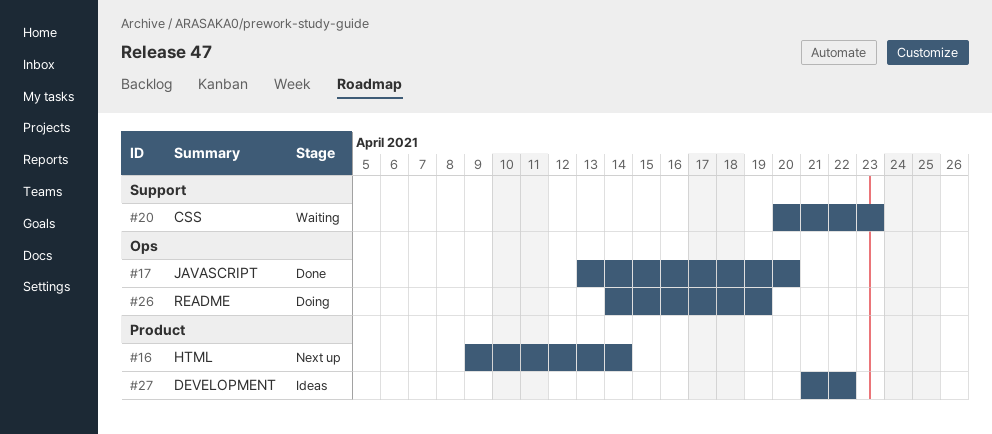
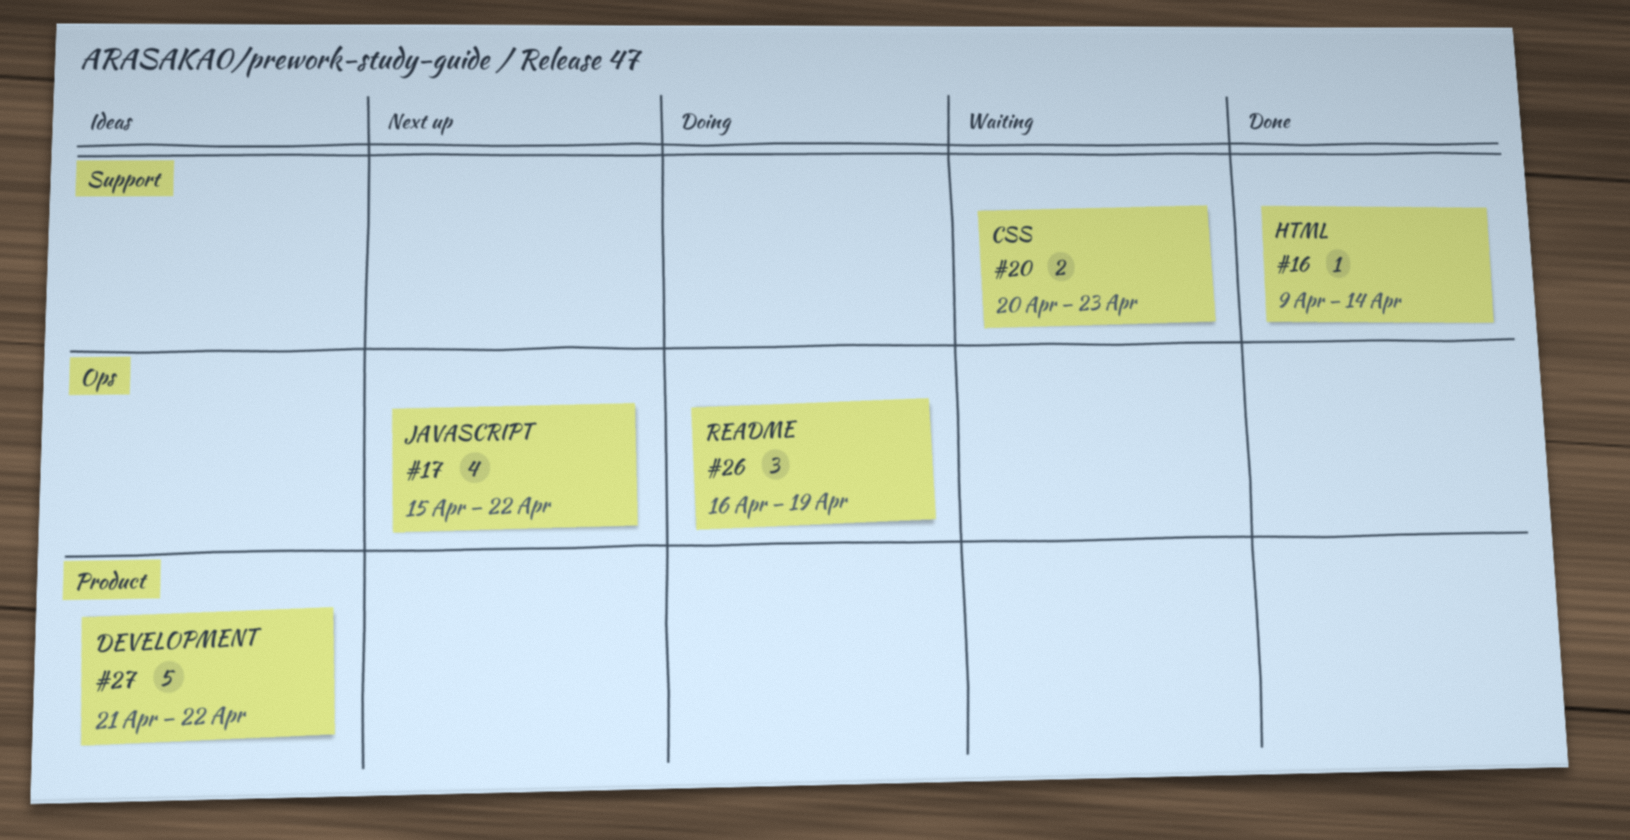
#16, status: Next up -> Done
#16, label: Product -> Support
#17, status: Done -> Next up
#17, start: Apr 13 -> Apr 15
#17, due: Apr 20 -> Apr 22
#26, start: Apr 14 -> Apr 16

